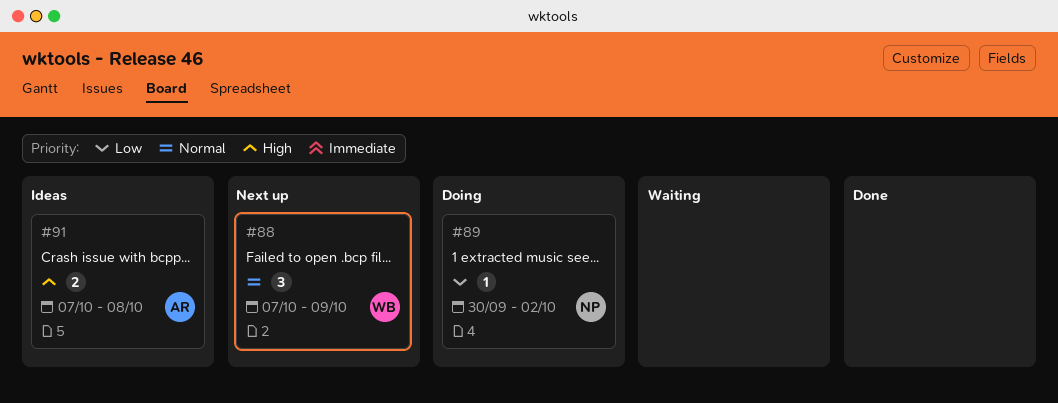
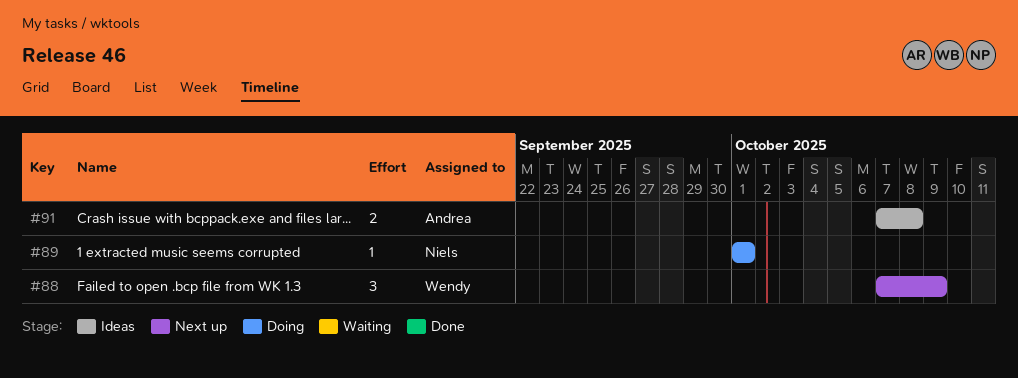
#89, start: Sep 30 -> Oct 1
#89, due: Oct 2 -> Oct 1

